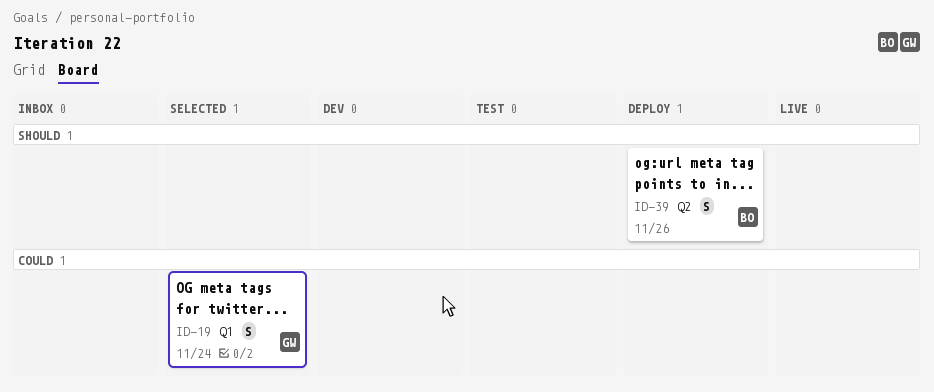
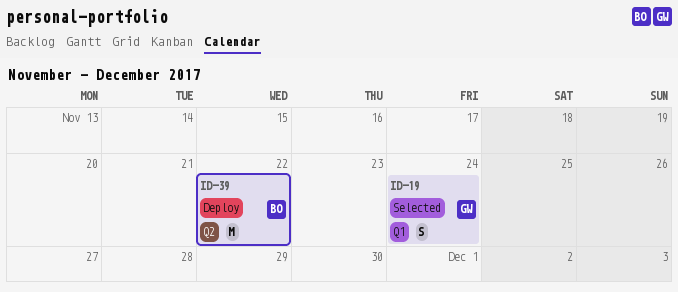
ID-39, estimate: S -> M
ID-39, due: Nov 26 -> Nov 22

